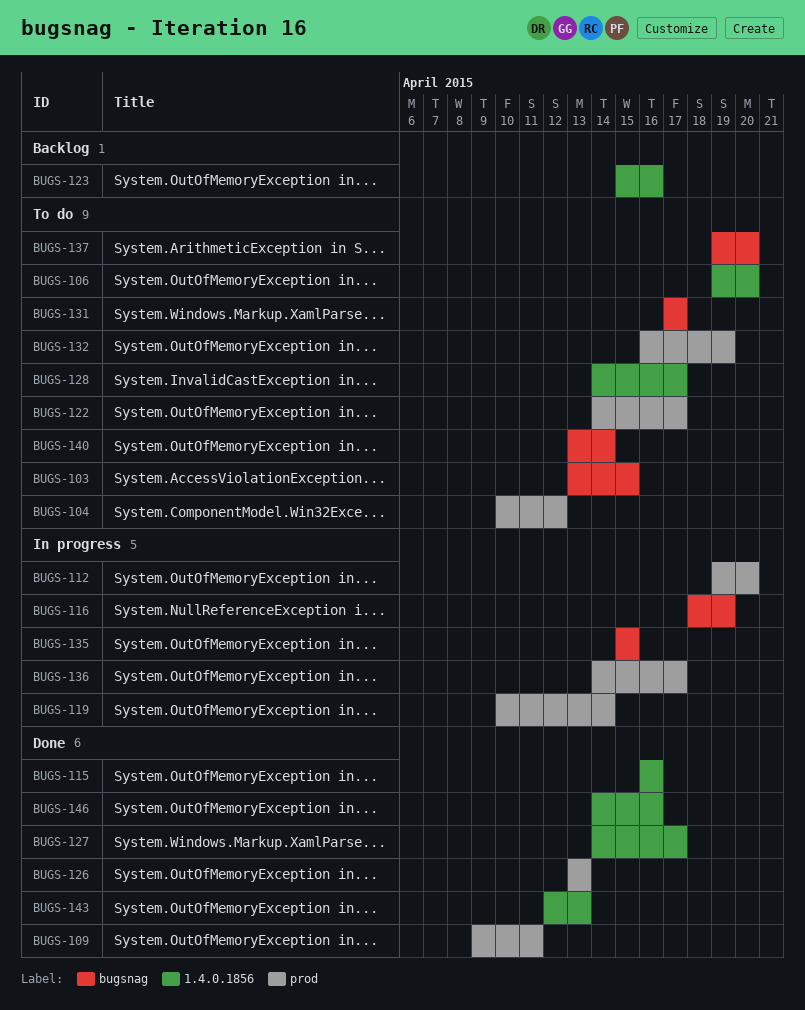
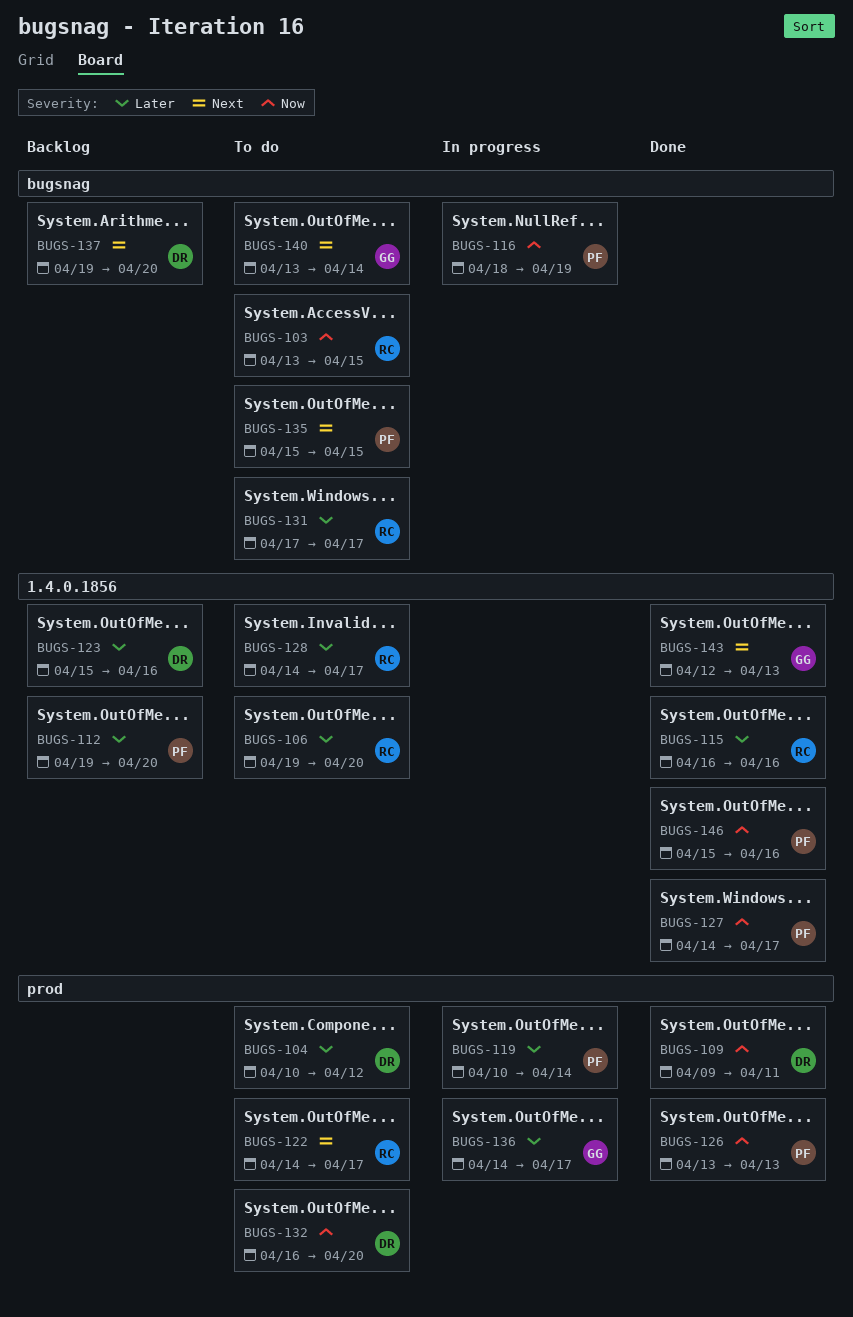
BUGS-112, status: In progress -> Backlog
BUGS-112, label: prod -> 1.4.0.1856
BUGS-132, due: Apr 19 -> Apr 20
BUGS-135, status: In progress -> To do
BUGS-137, status: To do -> Backlog
BUGS-146, start: Apr 14 -> Apr 15

